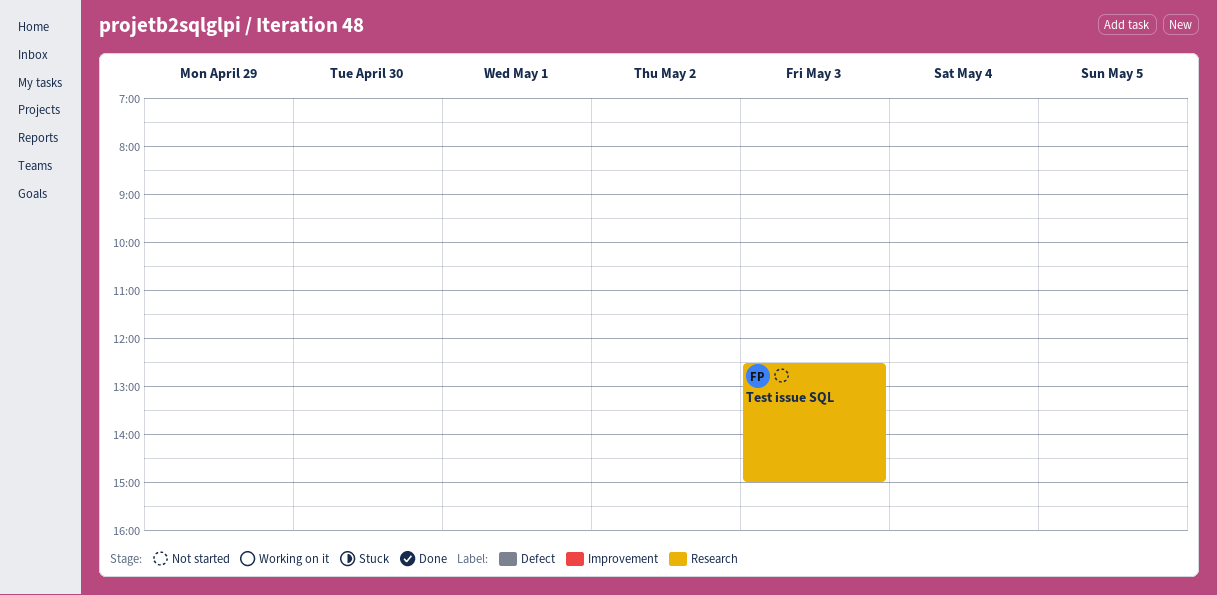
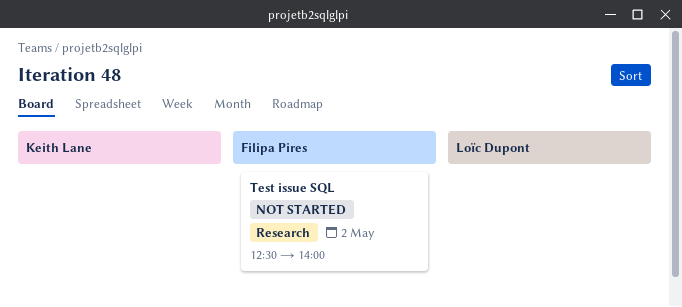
Test issue SQL, day: May 3 -> May 2
Test issue SQL, ends: 15:00 -> 14:00

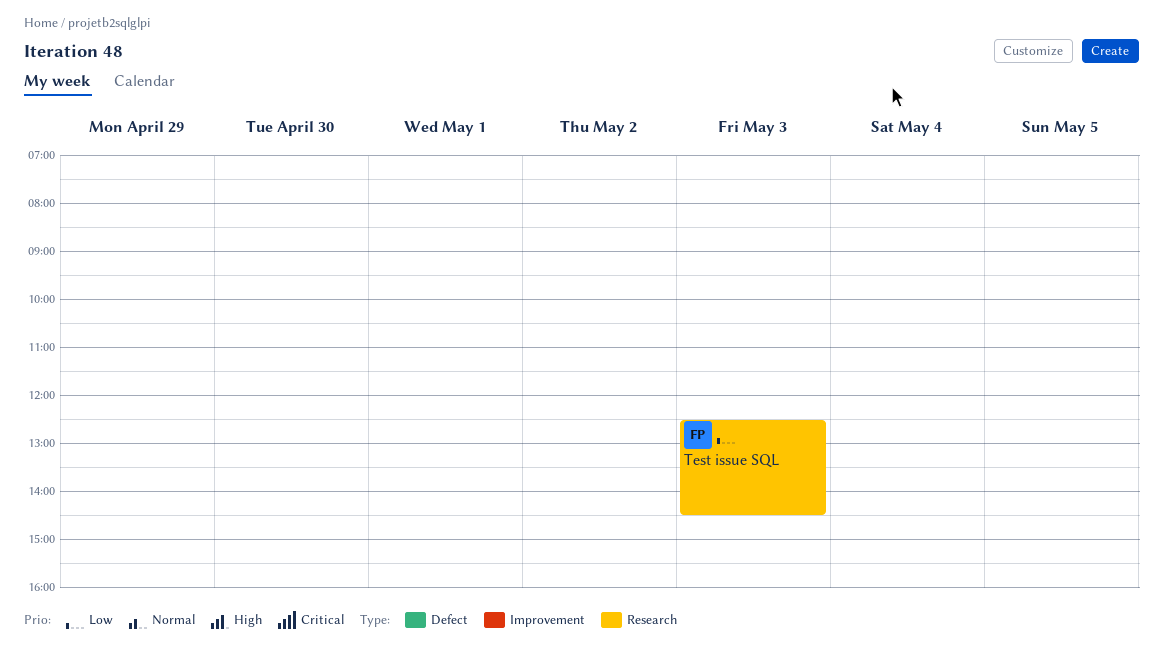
Test issue SQL, day: May 2 -> May 3
Test issue SQL, ends: 14:00 -> 14:30

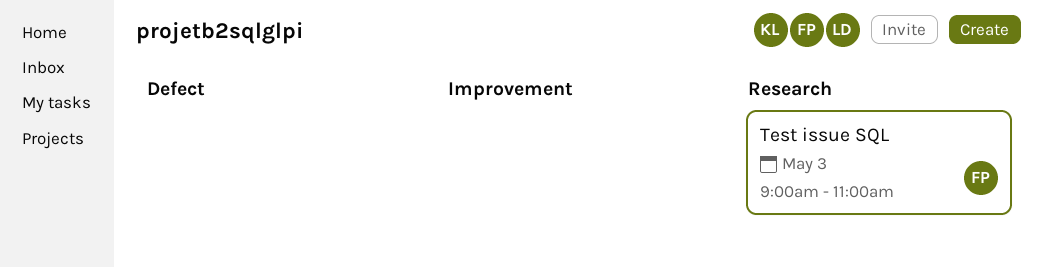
Test issue SQL, begins: 12:30 -> 09:00
Test issue SQL, ends: 14:30 -> 11:00

